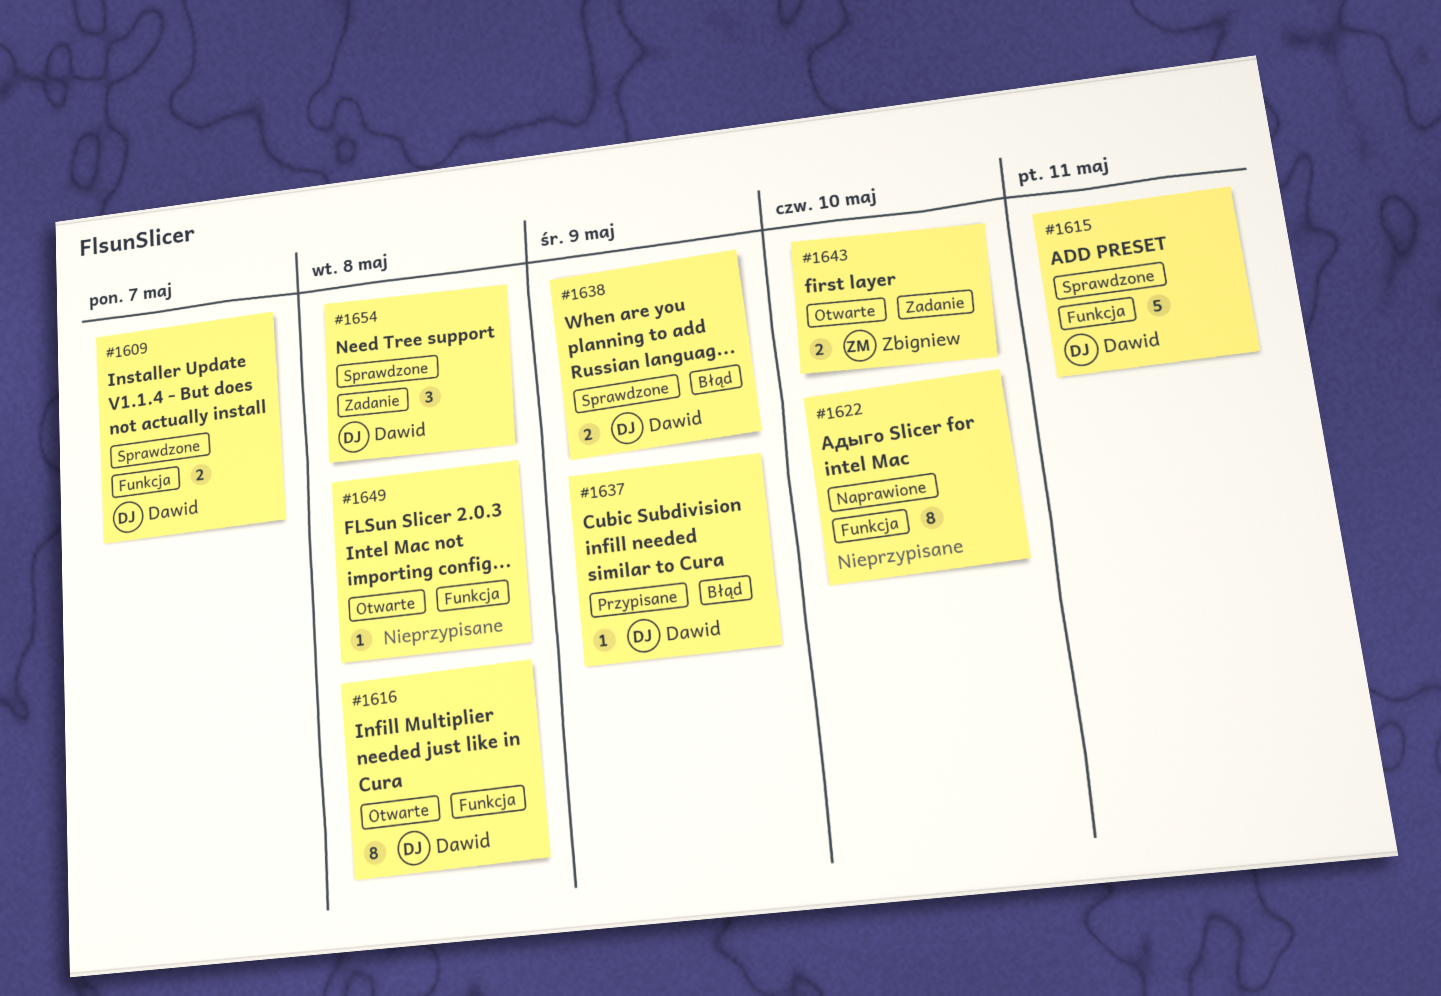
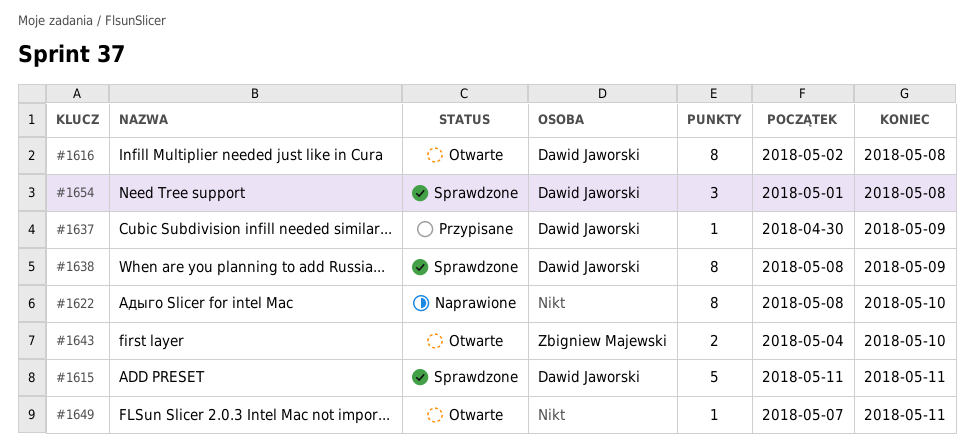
#1609: present -> none
#1638, estimate: 2 -> 8
#1649, due: May 8 -> May 11

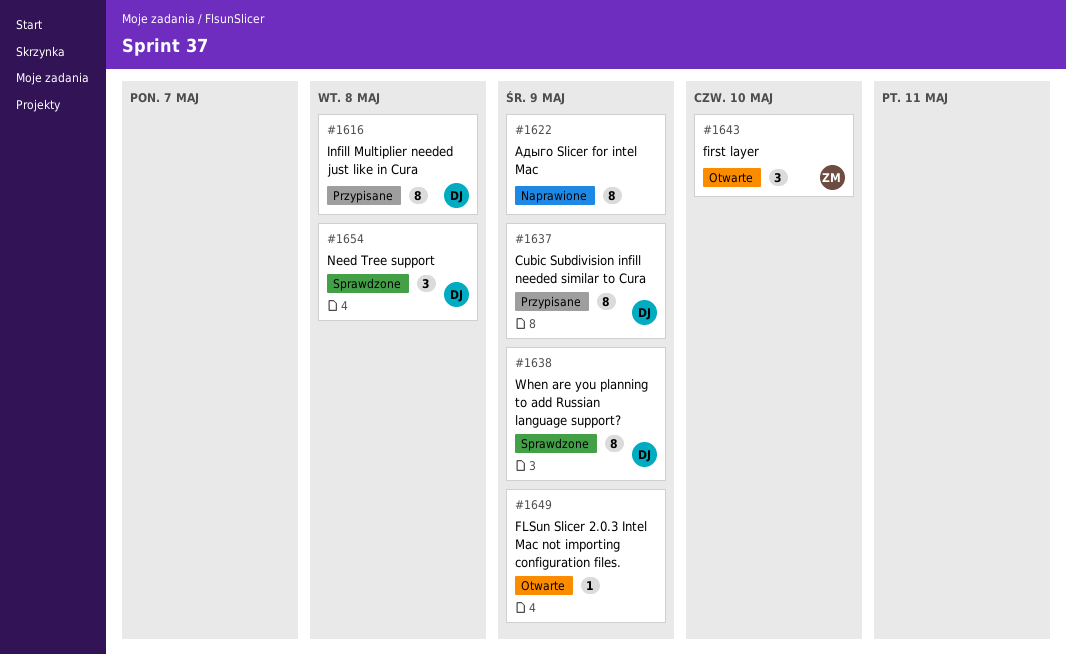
#1615: present -> none
#1616, status: Otwarte -> Przypisane
#1622, due: May 10 -> May 9
#1637, estimate: 1 -> 8
#1643, estimate: 2 -> 3
#1649, due: May 11 -> May 9

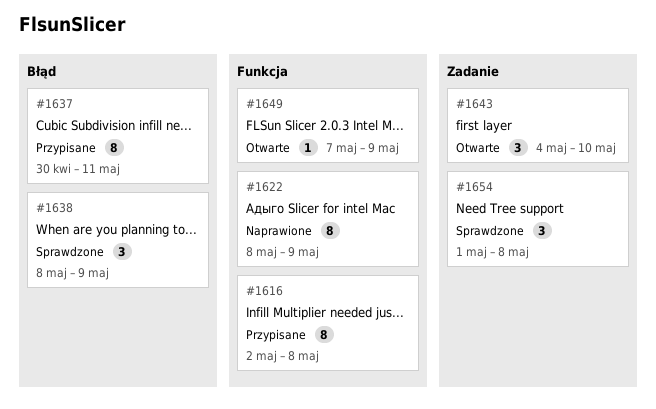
#1637, due: May 9 -> May 11
#1638, estimate: 8 -> 3

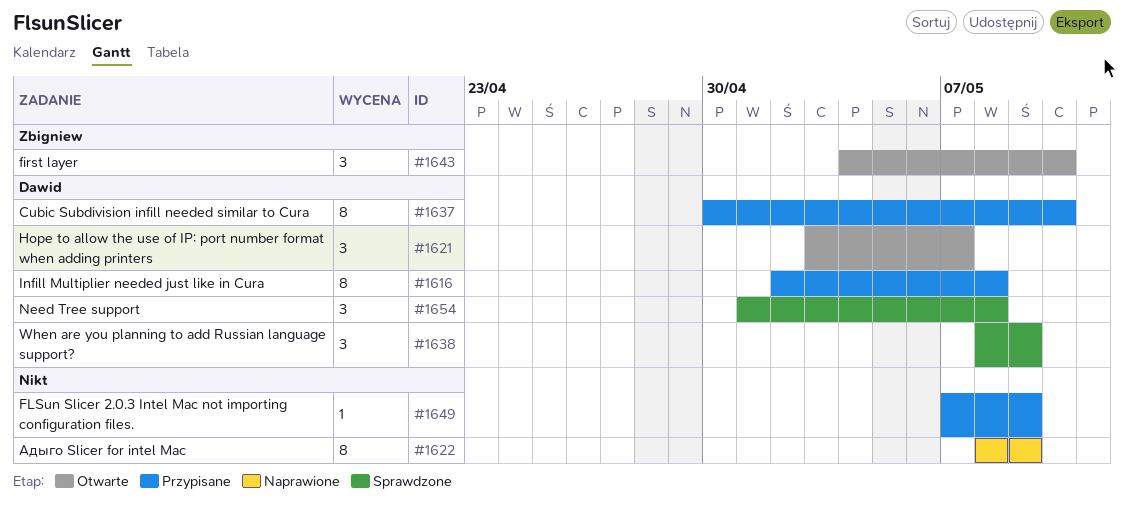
#1621: none -> present
#1637, due: May 11 -> May 10
#1649, status: Otwarte -> Przypisane

